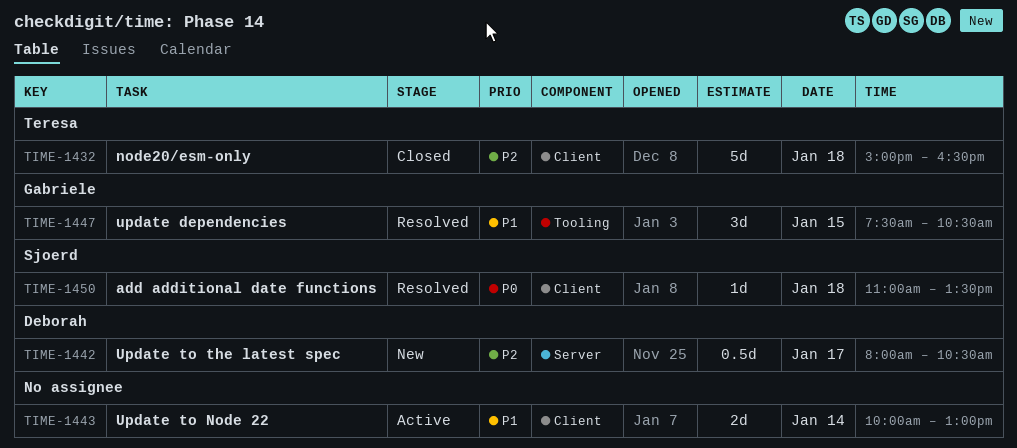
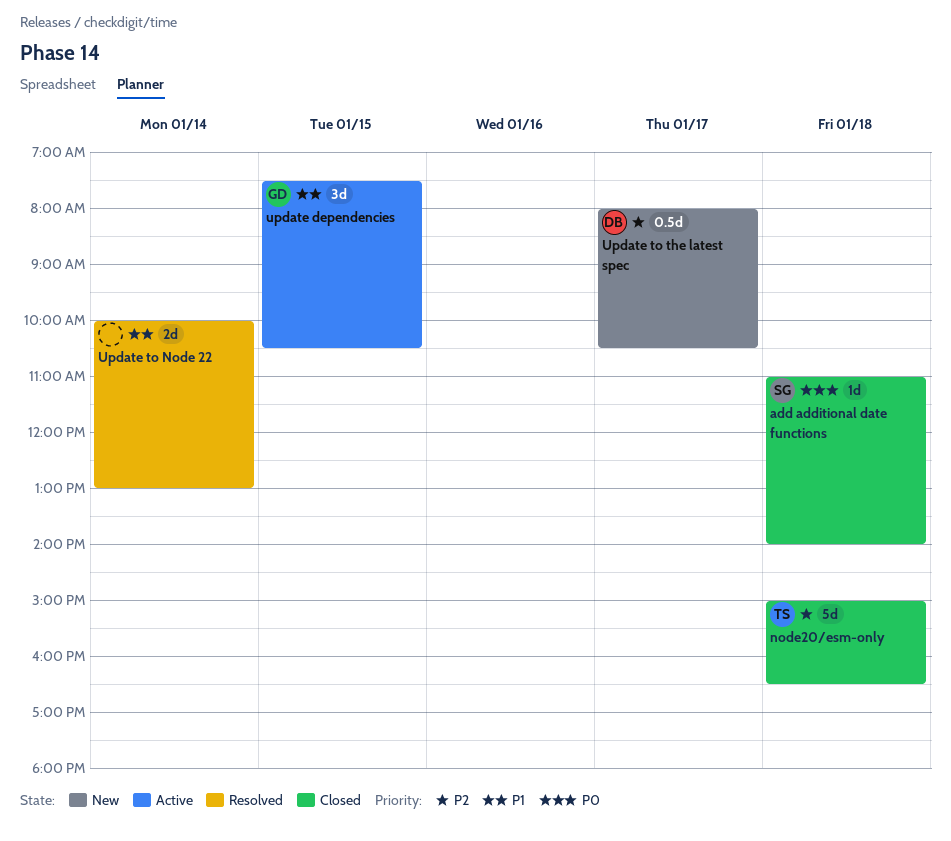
add additional date functions, status: Resolved -> Closed
add additional date functions, ends: 13:30 -> 14:00
update dependencies, status: Resolved -> Active
Update to Node 22, status: Active -> Resolved

